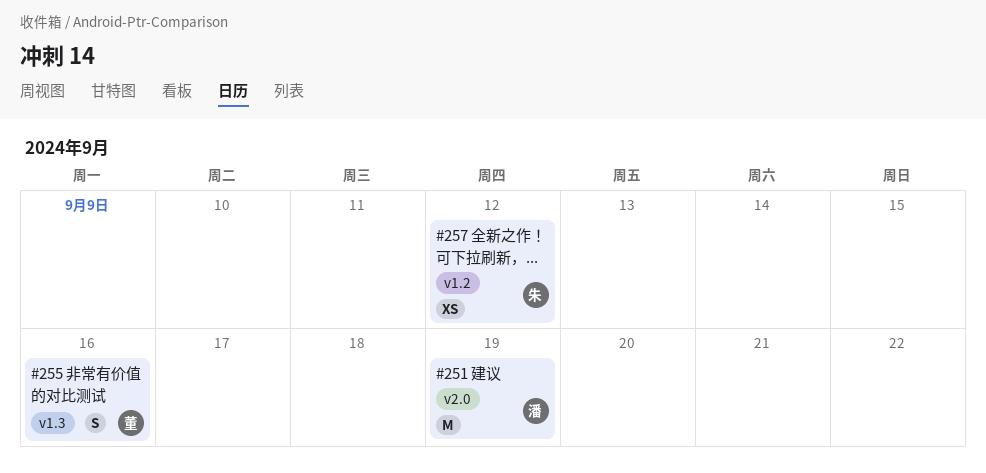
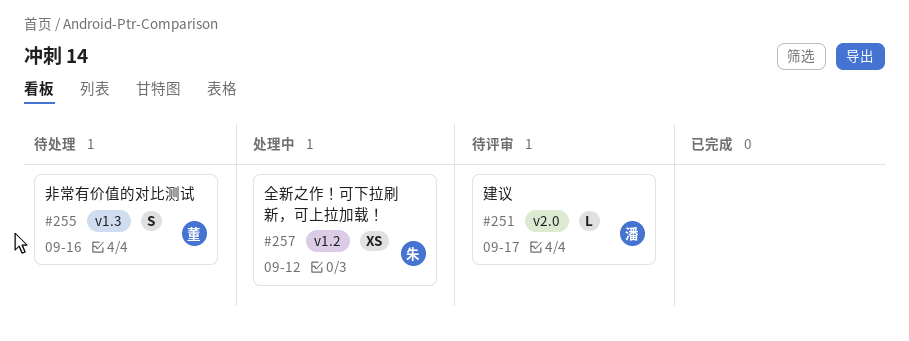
#251, estimate: M -> L
#251, due: Sep 19 -> Sep 17

